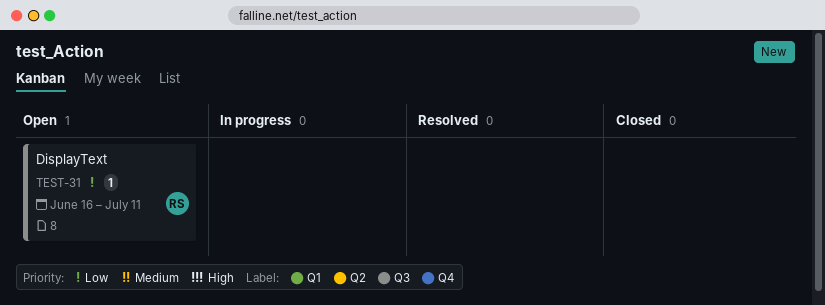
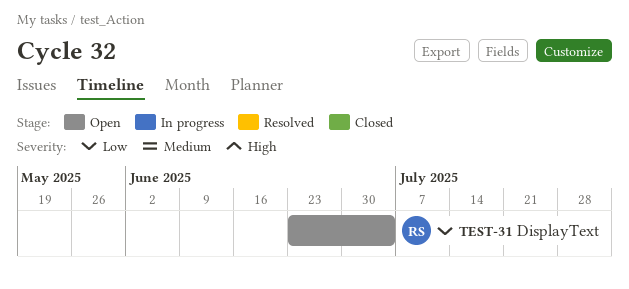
TEST-31, start: Jun 16 -> Jun 23
TEST-31, due: Jul 11 -> Jul 4

